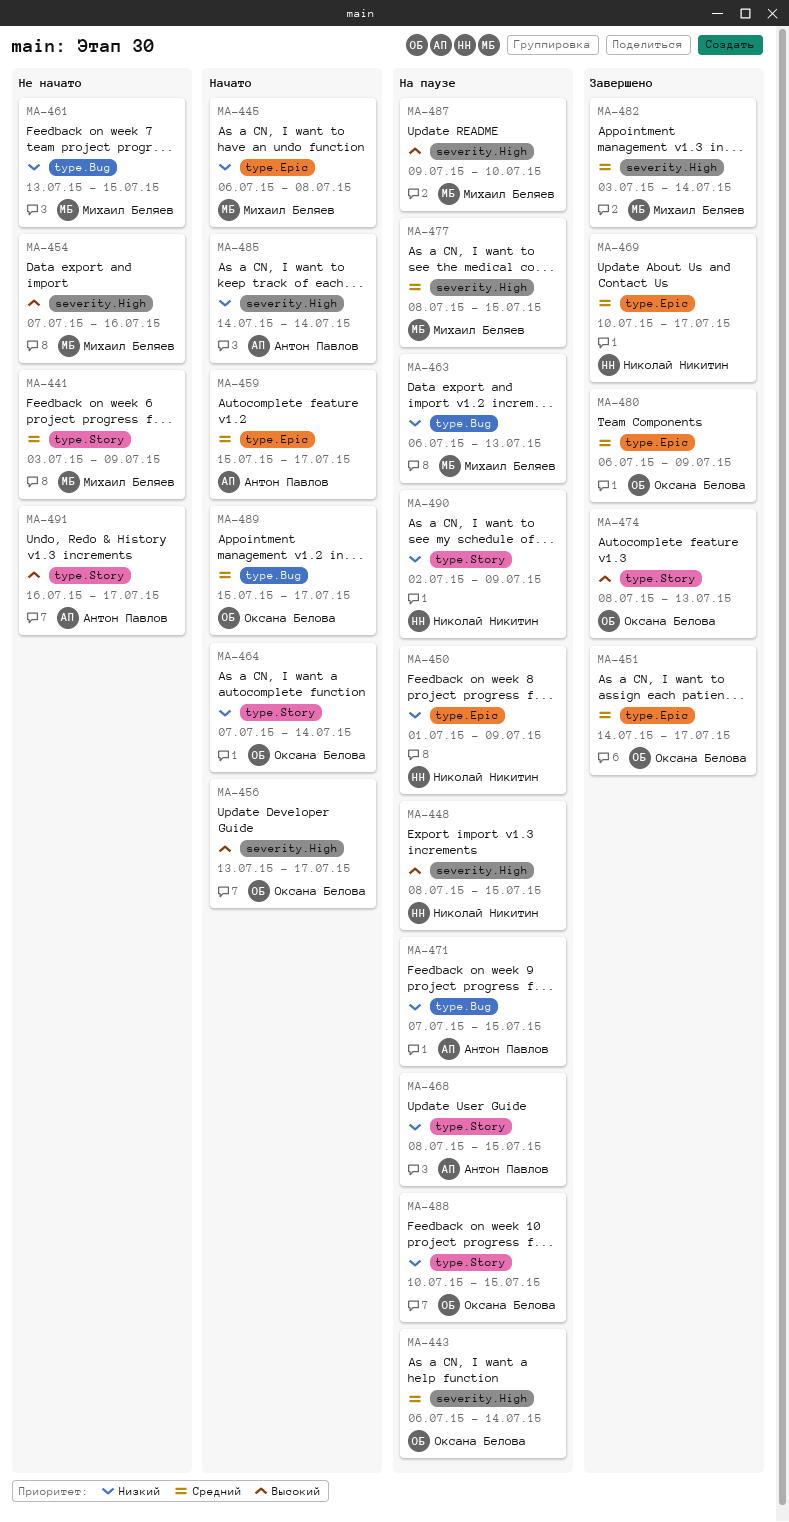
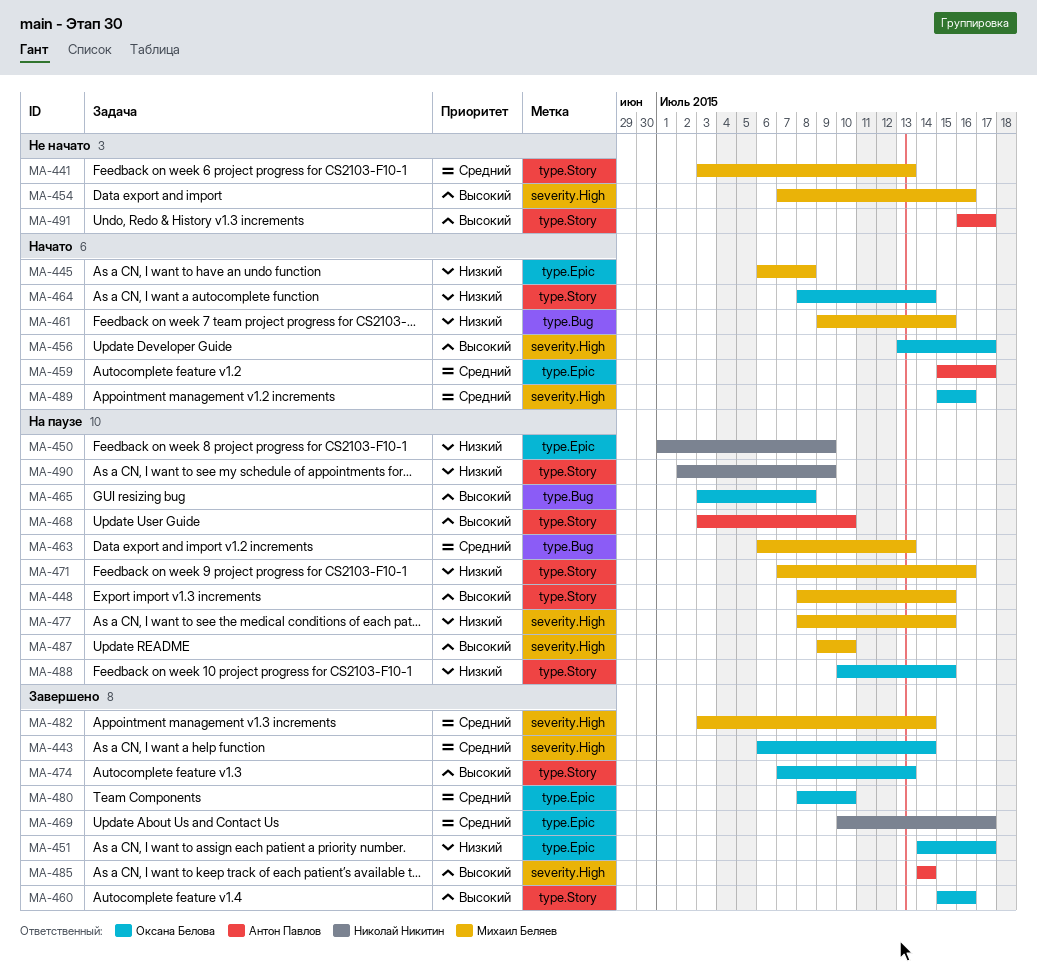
MA-441, due: Jul 9 -> Jul 13
MA-443, status: На паузе -> Завершено
MA-448, owner: Николай Никитин -> Михаил Беляев
MA-448, label: severity.High -> type.Story
MA-451, priority: Средний -> Низкий
MA-460: none -> present
MA-461, status: Не начато -> Начато
MA-461, start: Jul 13 -> Jul 9
MA-463, priority: Низкий -> Средний
MA-464, start: Jul 7 -> Jul 8
MA-465: none -> present
MA-468, priority: Низкий -> Высокий
MA-468, start: Jul 8 -> Jul 3
MA-468, due: Jul 15 -> Jul 10
MA-471, owner: Антон Павлов -> Михаил Беляев
MA-471, label: type.Bug -> type.Story
MA-471, due: Jul 15 -> Jul 16
MA-474, start: Jul 8 -> Jul 7
MA-477, priority: Средний -> Низкий
MA-480, start: Jul 6 -> Jul 8
MA-480, due: Jul 9 -> Jul 10
MA-485, status: Начато -> Завершено
MA-485, priority: Низкий -> Высокий
MA-489, label: type.Bug -> severity.High
MA-489, due: Jul 17 -> Jul 16

